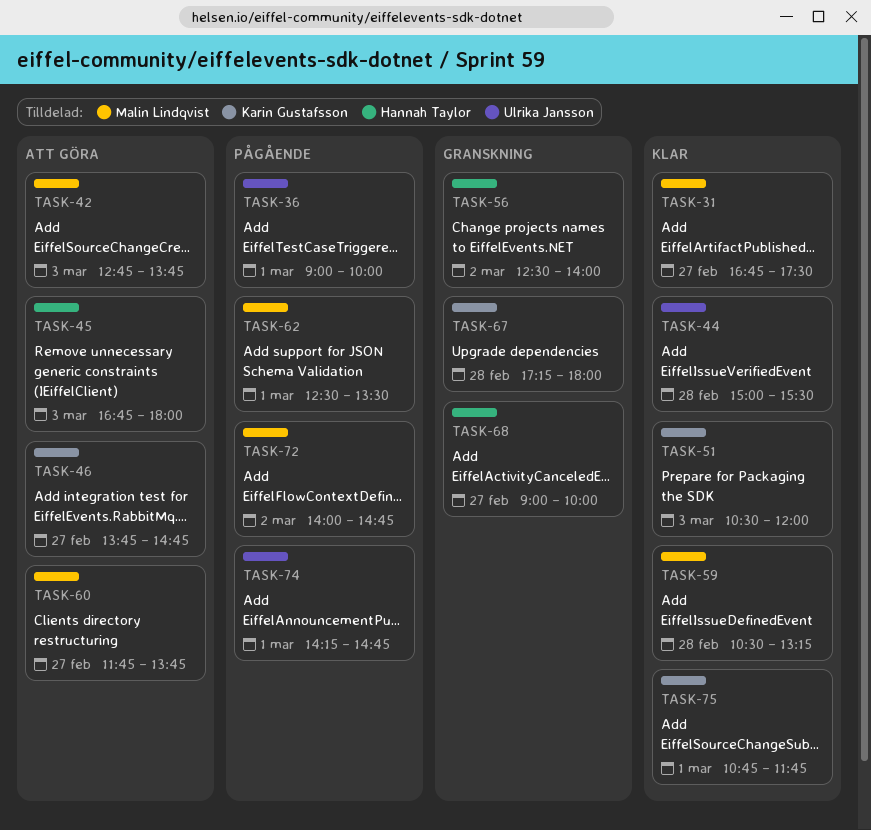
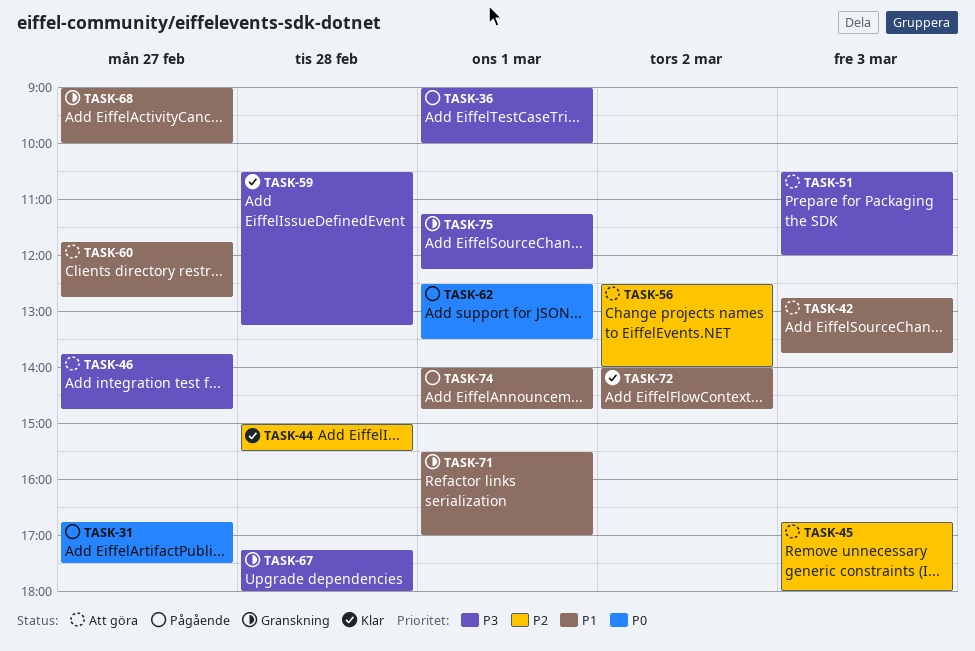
TASK-31, status: Klar -> Pågående
TASK-51, status: Klar -> Att göra
TASK-56, status: Granskning -> Att göra
TASK-60, ends: 13:45 -> 12:45
TASK-71: none -> present
TASK-72, status: Pågående -> Klar
TASK-74, begins: 14:15 -> 14:00
TASK-75, status: Klar -> Granskning
TASK-75, begins: 10:45 -> 11:15
TASK-75, ends: 11:45 -> 12:15

